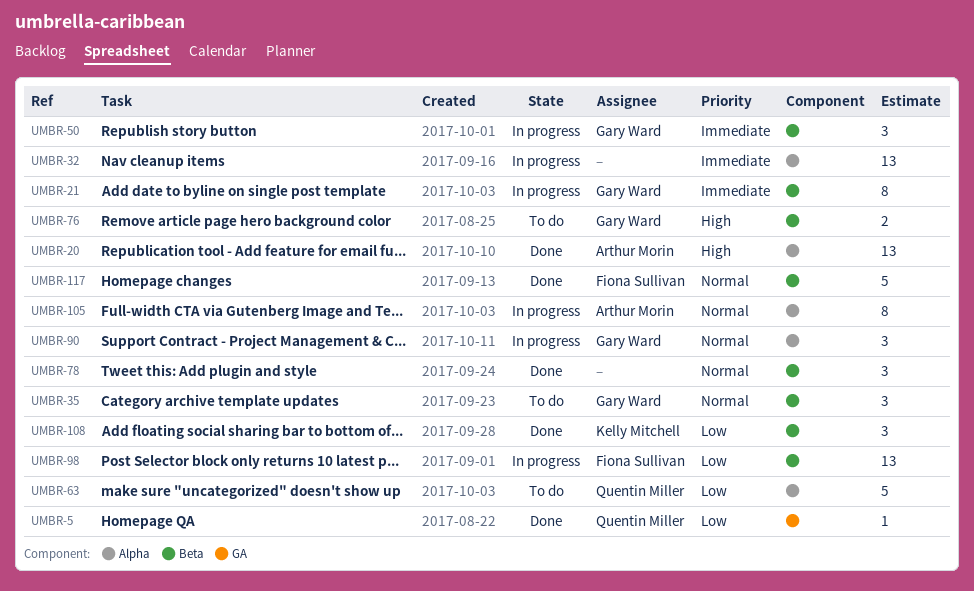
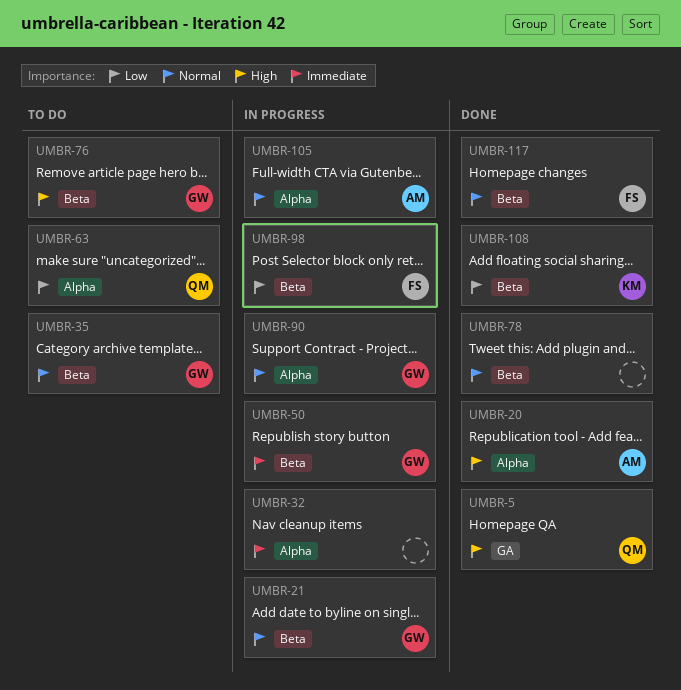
UMBR-5, priority: Low -> High
UMBR-21, priority: Immediate -> Normal

